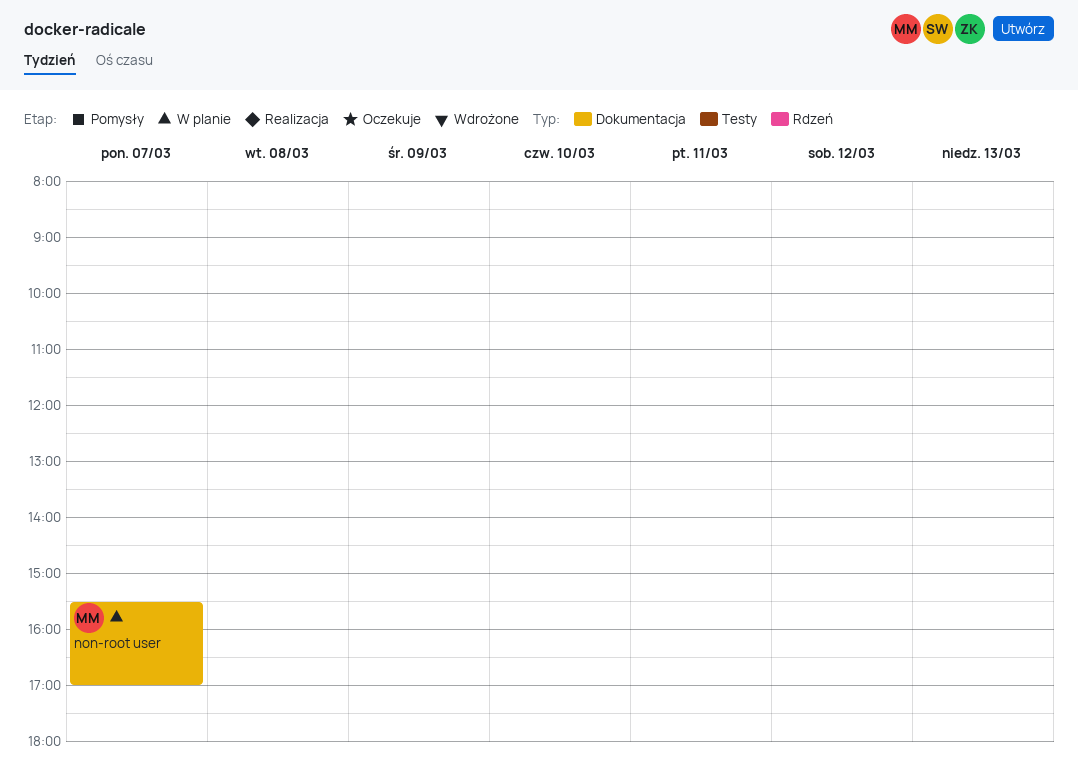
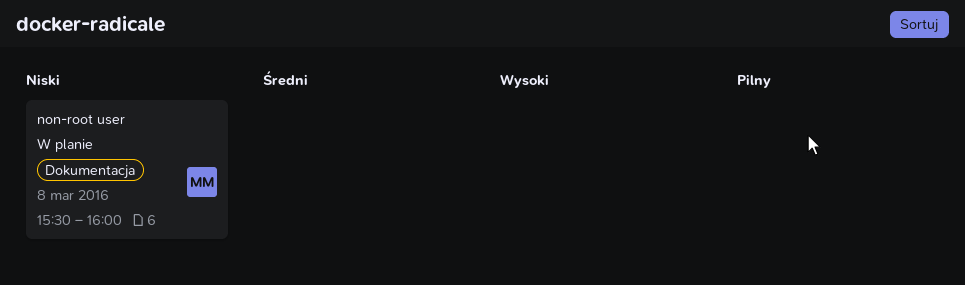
non-root user, day: Mar 7 -> Mar 8
non-root user, ends: 17:00 -> 16:00

